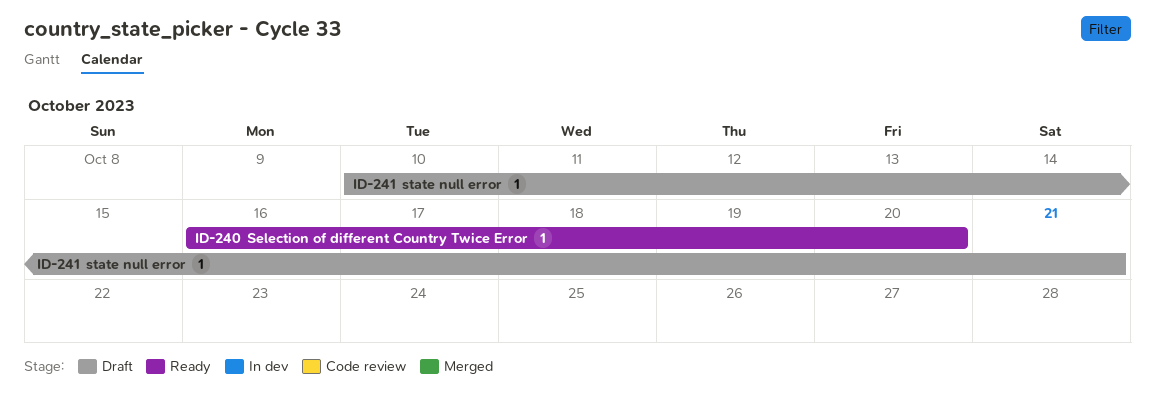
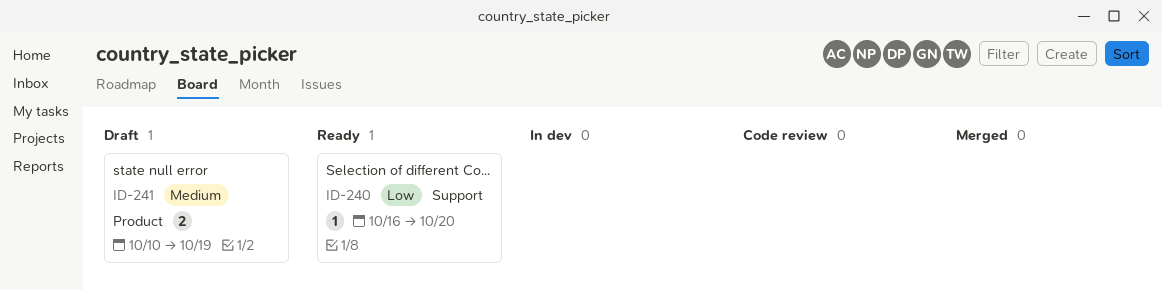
ID-241, estimate: 1 -> 2
ID-241, due: Oct 21 -> Oct 19

